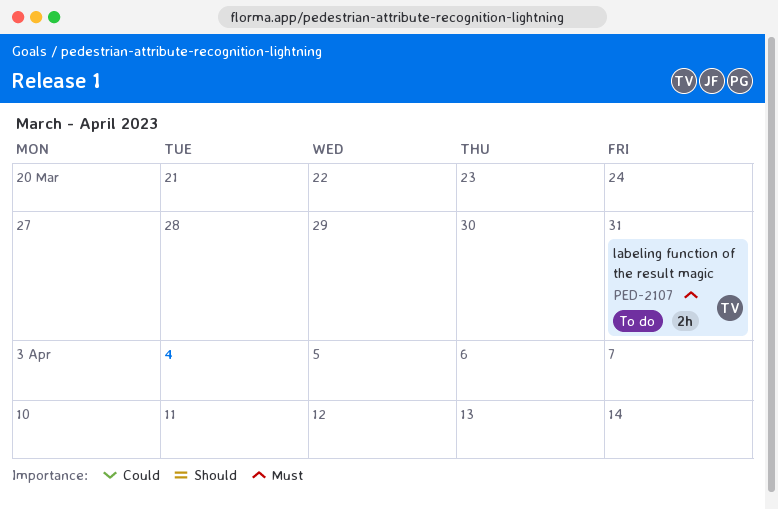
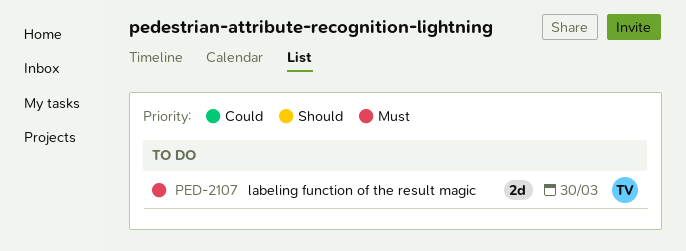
PED-2107, estimate: 2h -> 2d
PED-2107, due: Mar 31 -> Mar 30

